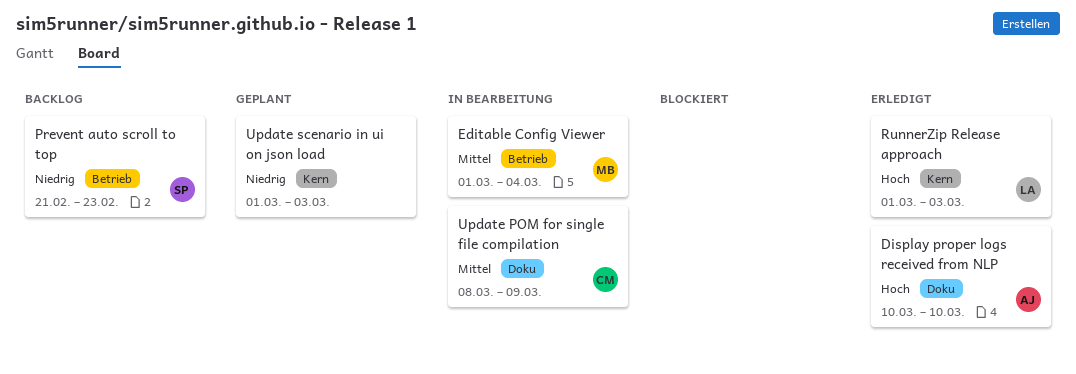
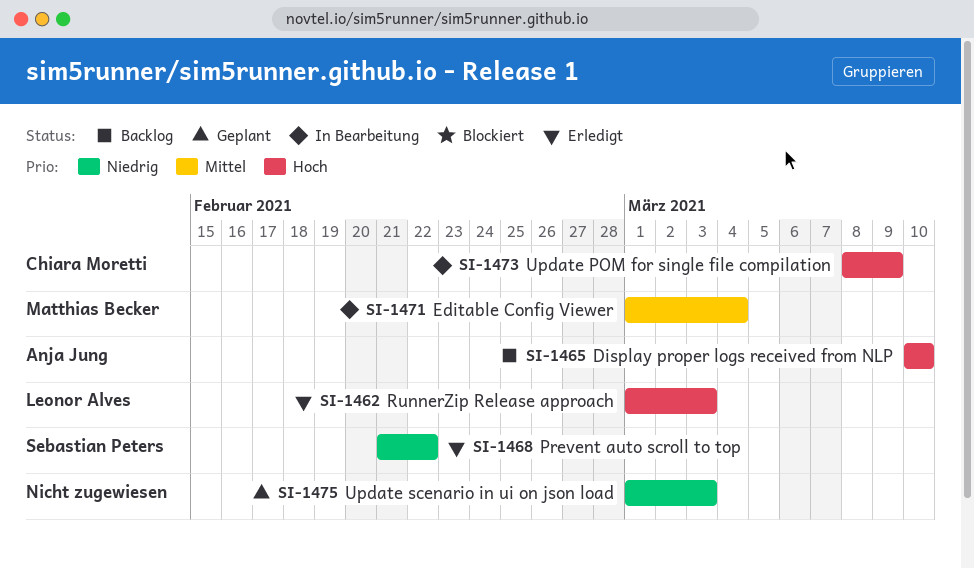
Display proper logs received from NLP, status: Erledigt -> Backlog
Prevent auto scroll to top, status: Backlog -> Erledigt
Prevent auto scroll to top, due: Feb 23 -> Feb 22
Update POM for single file compilation, priority: Mittel -> Hoch

